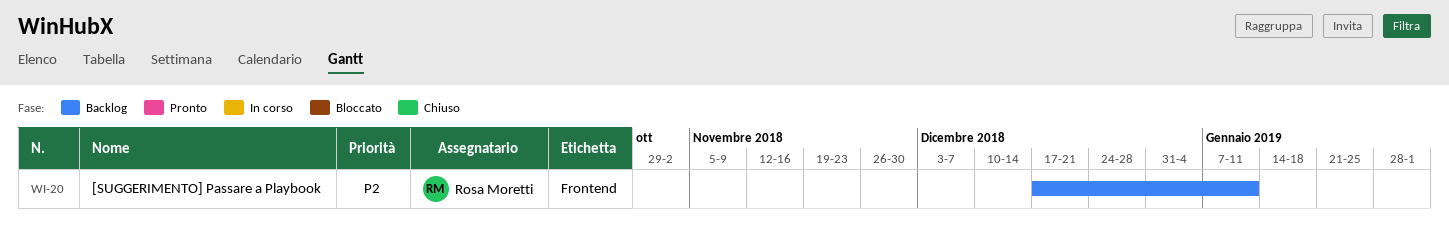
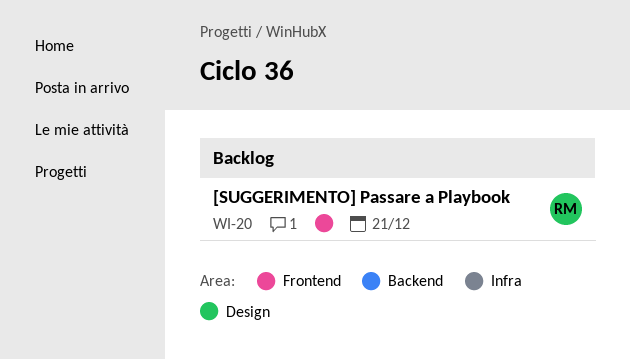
WI-20, due: Jan 11 -> Dec 21

